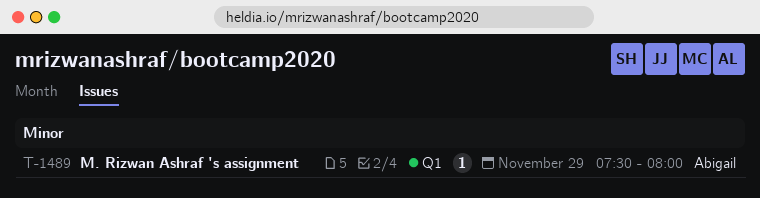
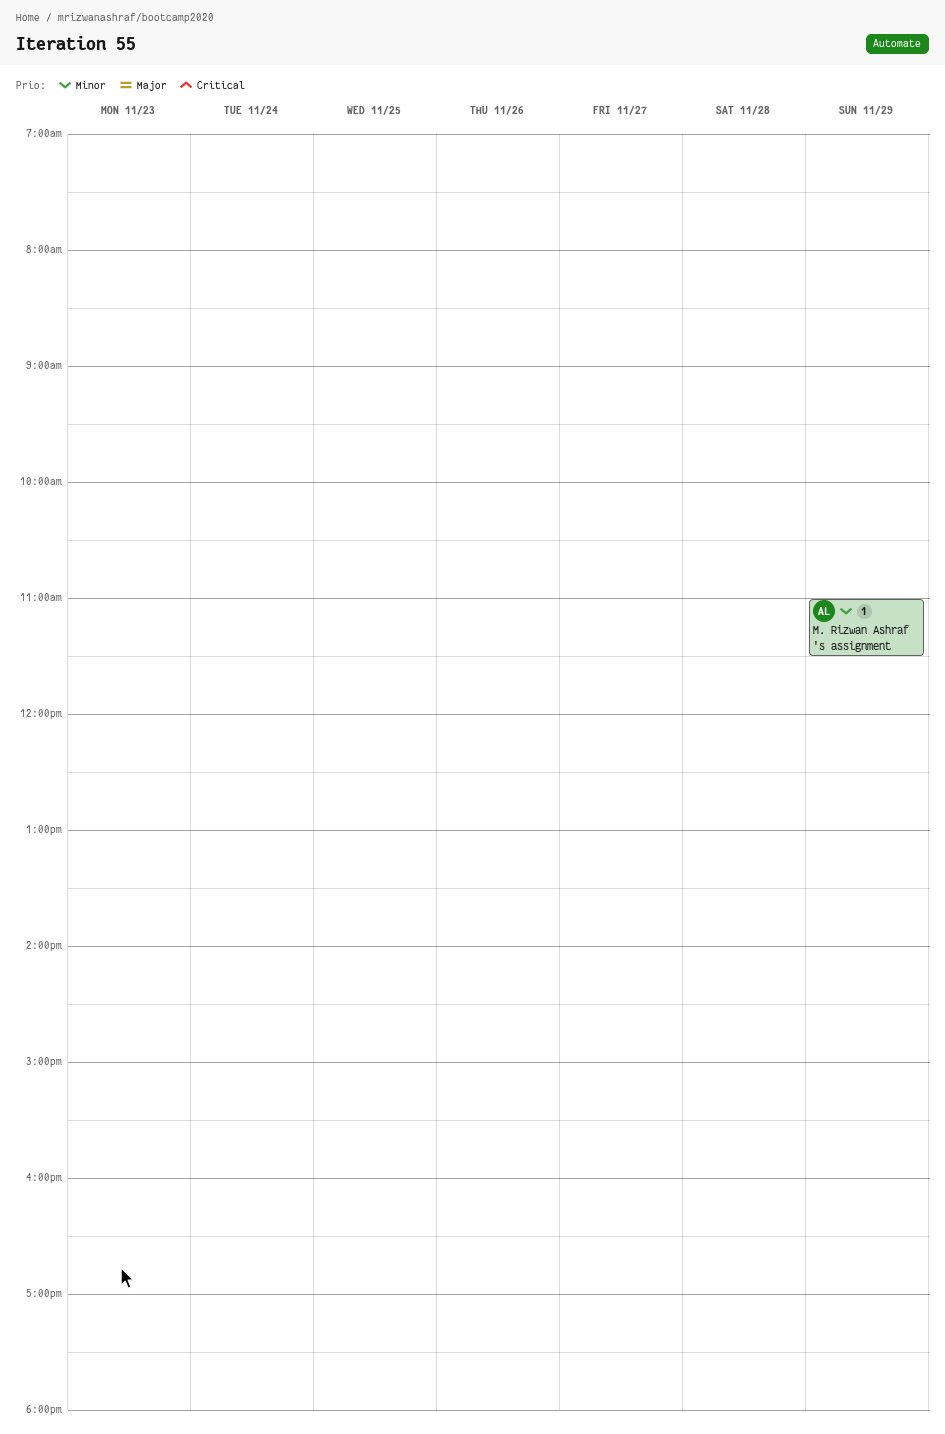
M. Rizwan Ashraf 's assignment, begins: 07:30 -> 11:00
M. Rizwan Ashraf 's assignment, ends: 08:00 -> 11:30

